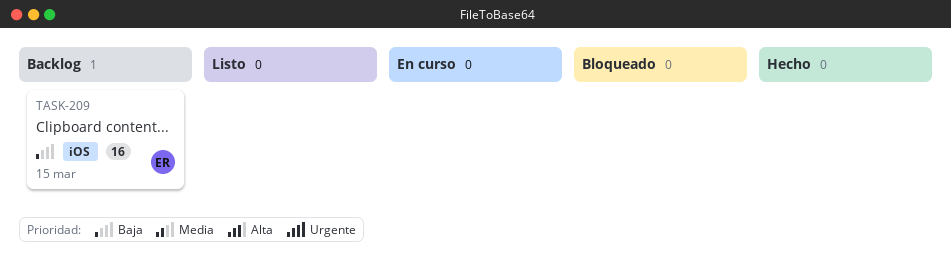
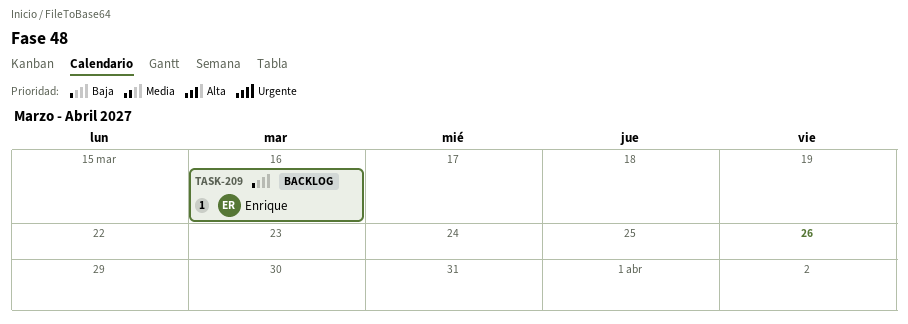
TASK-209, estimate: 16 -> 1
TASK-209, due: Mar 15 -> Mar 16

